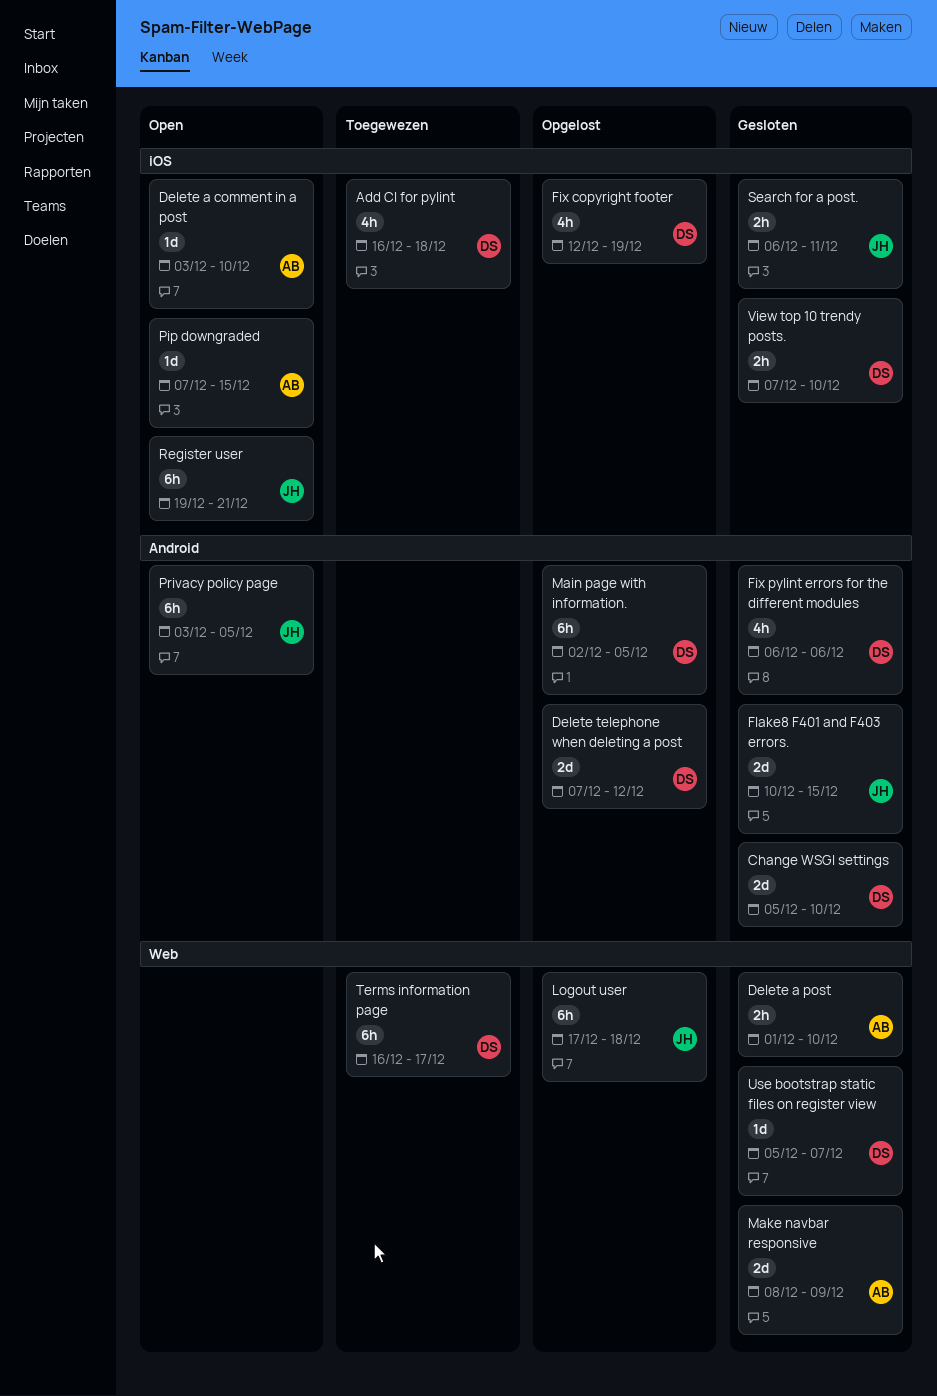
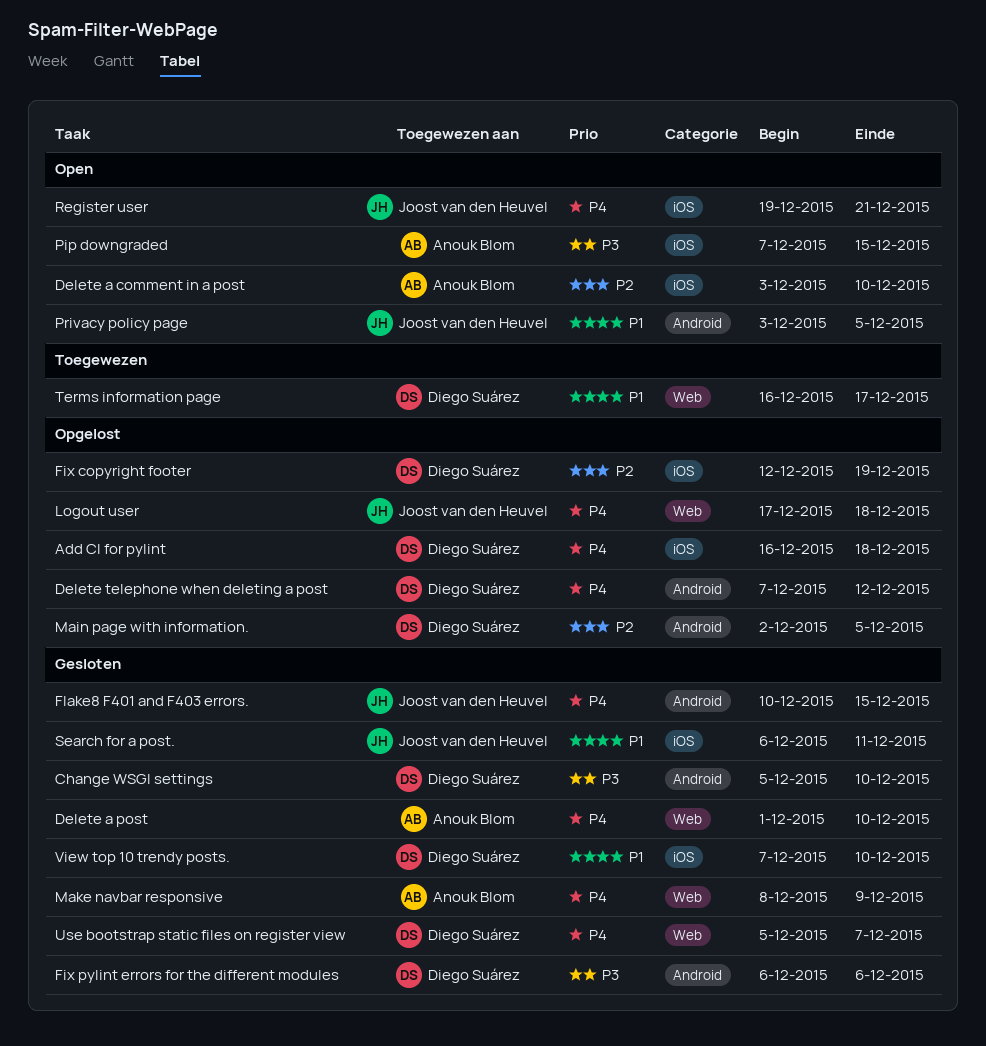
Add CI for pylint, status: Toegewezen -> Opgelost

